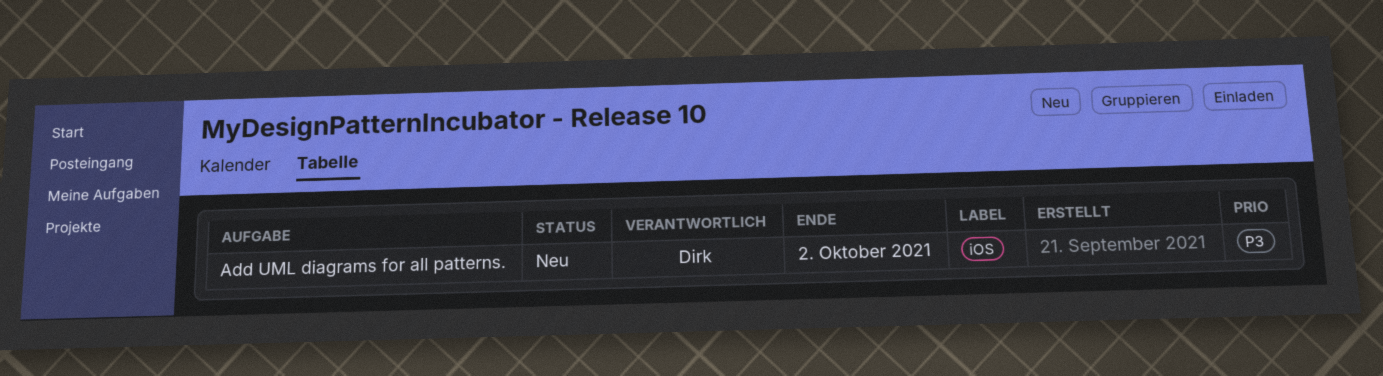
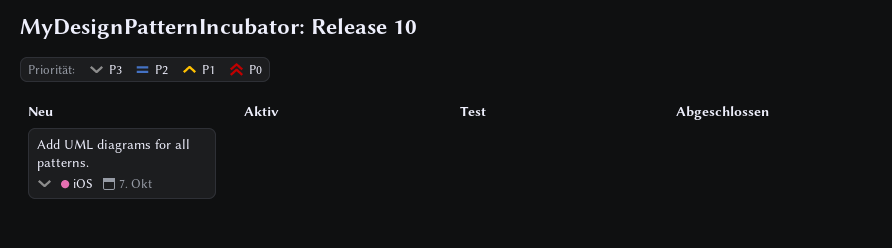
Add UML diagrams for all patterns., due: Oct 2 -> Oct 7

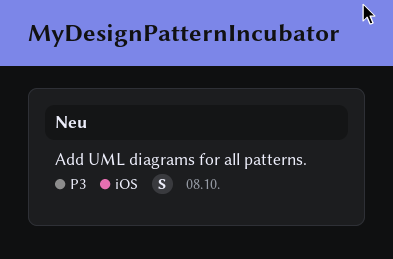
Add UML diagrams for all patterns., due: Oct 7 -> Oct 8

